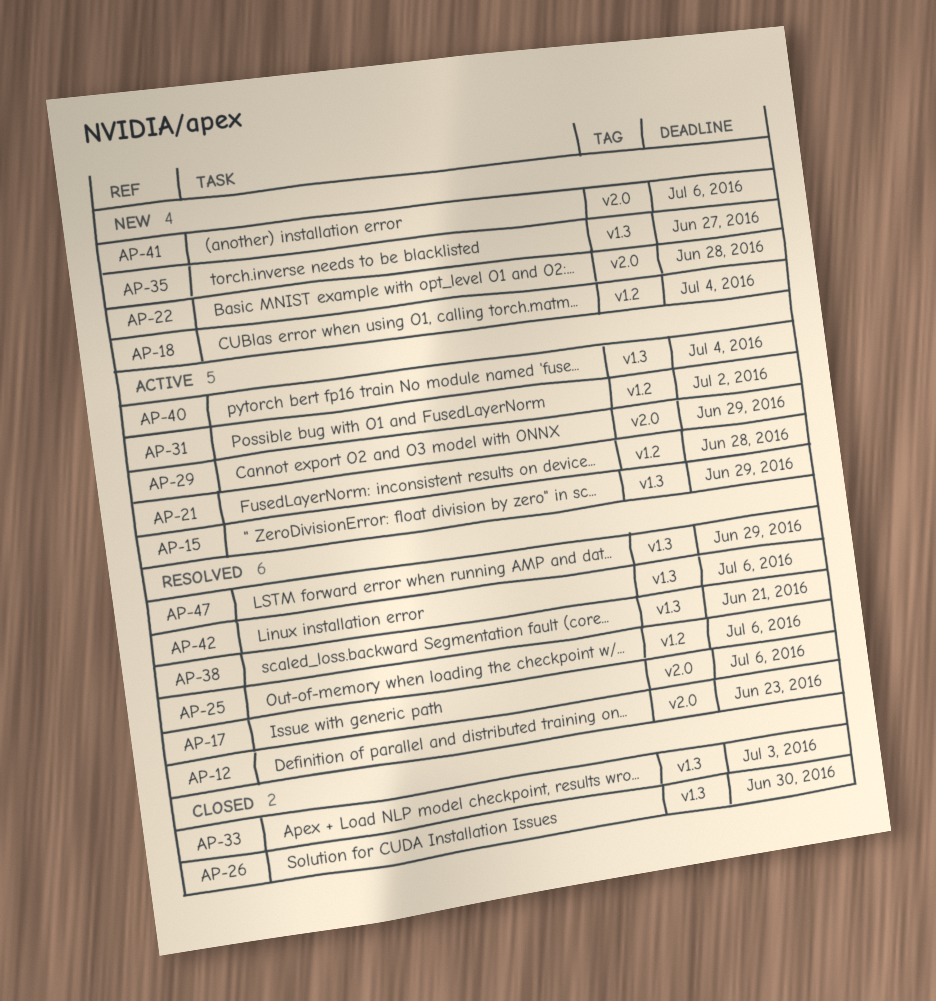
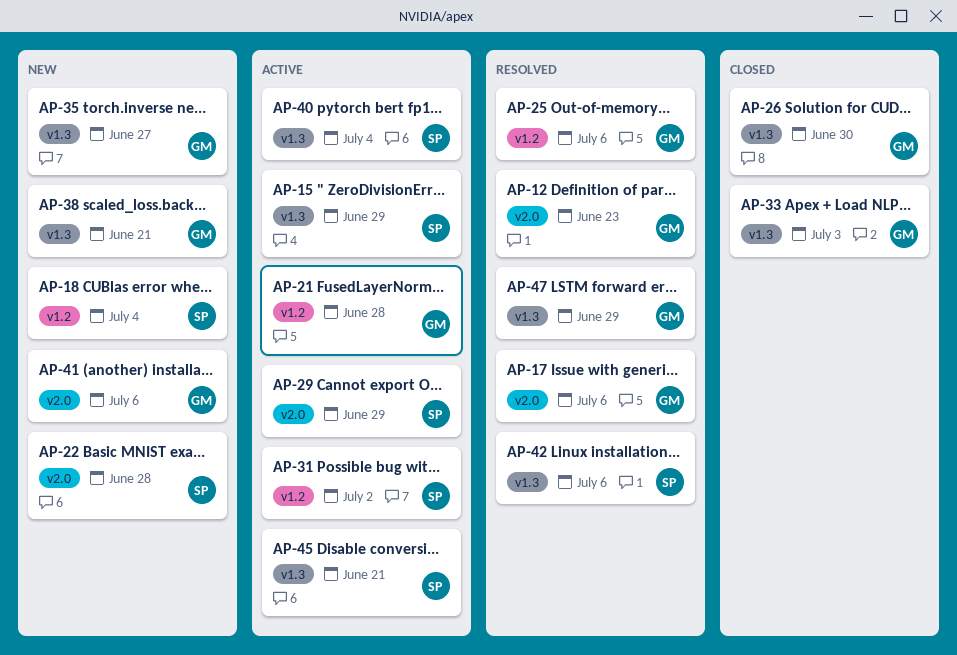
AP-38, status: Resolved -> New
AP-45: none -> present

